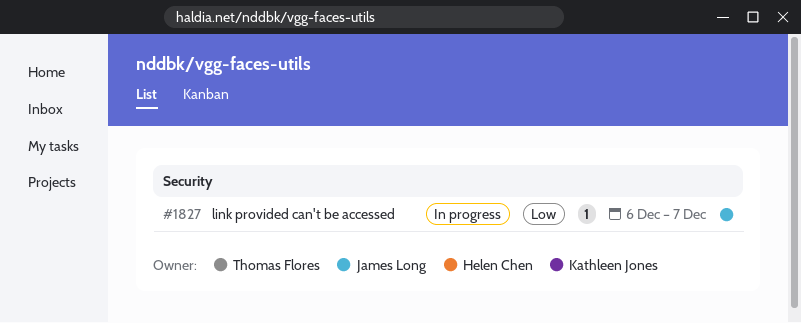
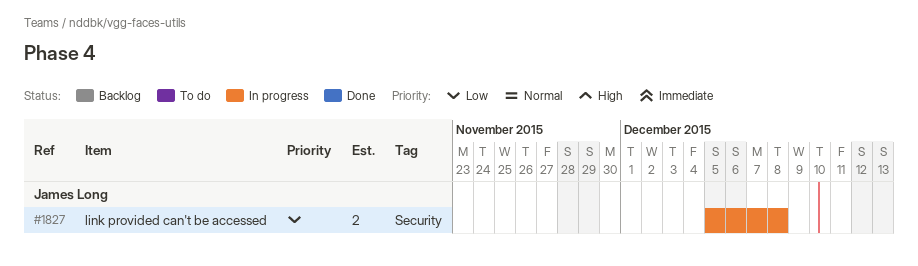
#1827, estimate: 1 -> 2
#1827, start: Dec 6 -> Dec 5
#1827, due: Dec 7 -> Dec 8

